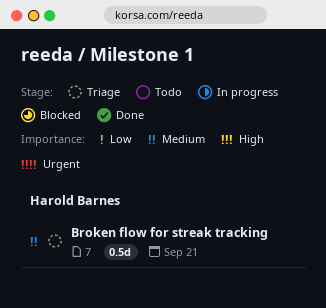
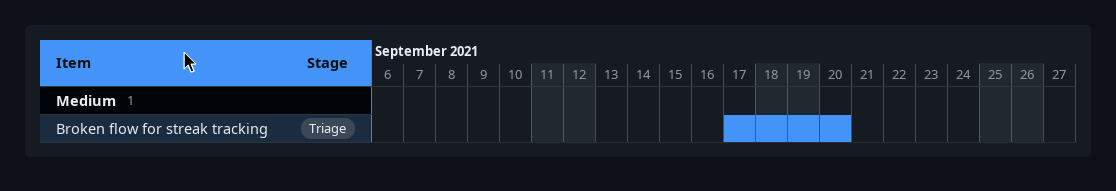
Broken flow for streak tracking, due: Sep 21 -> Sep 20

